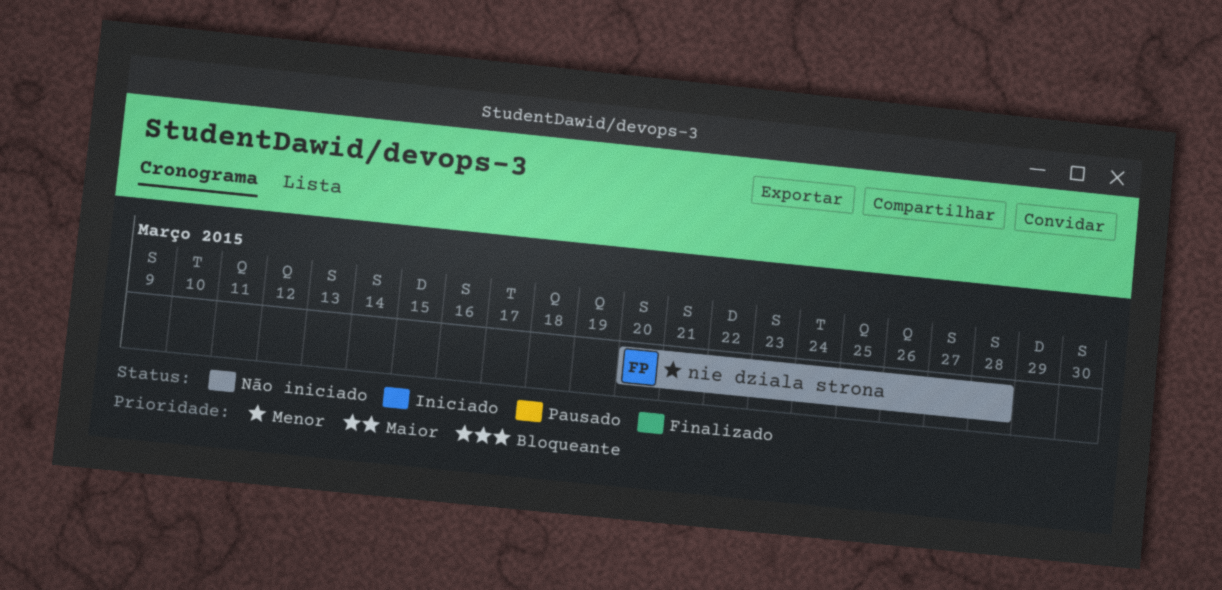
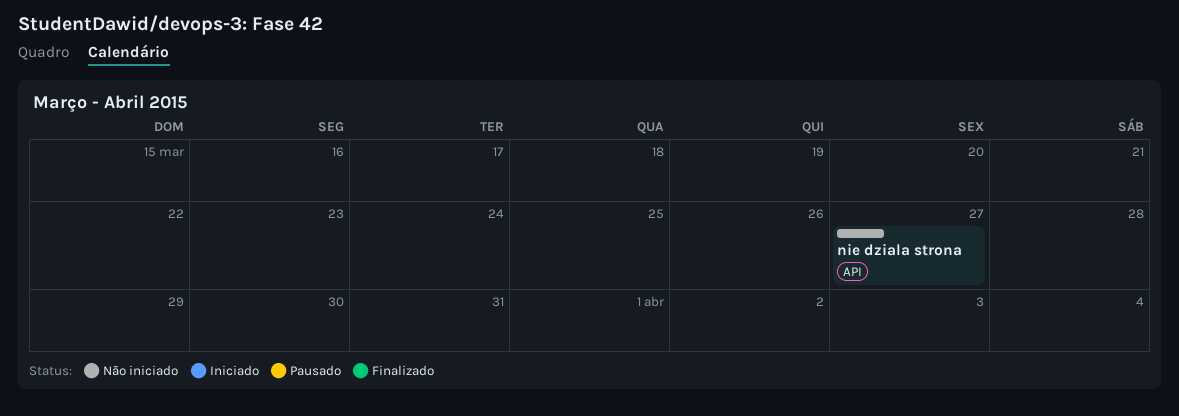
nie dziala strona, due: Mar 28 -> Mar 27

